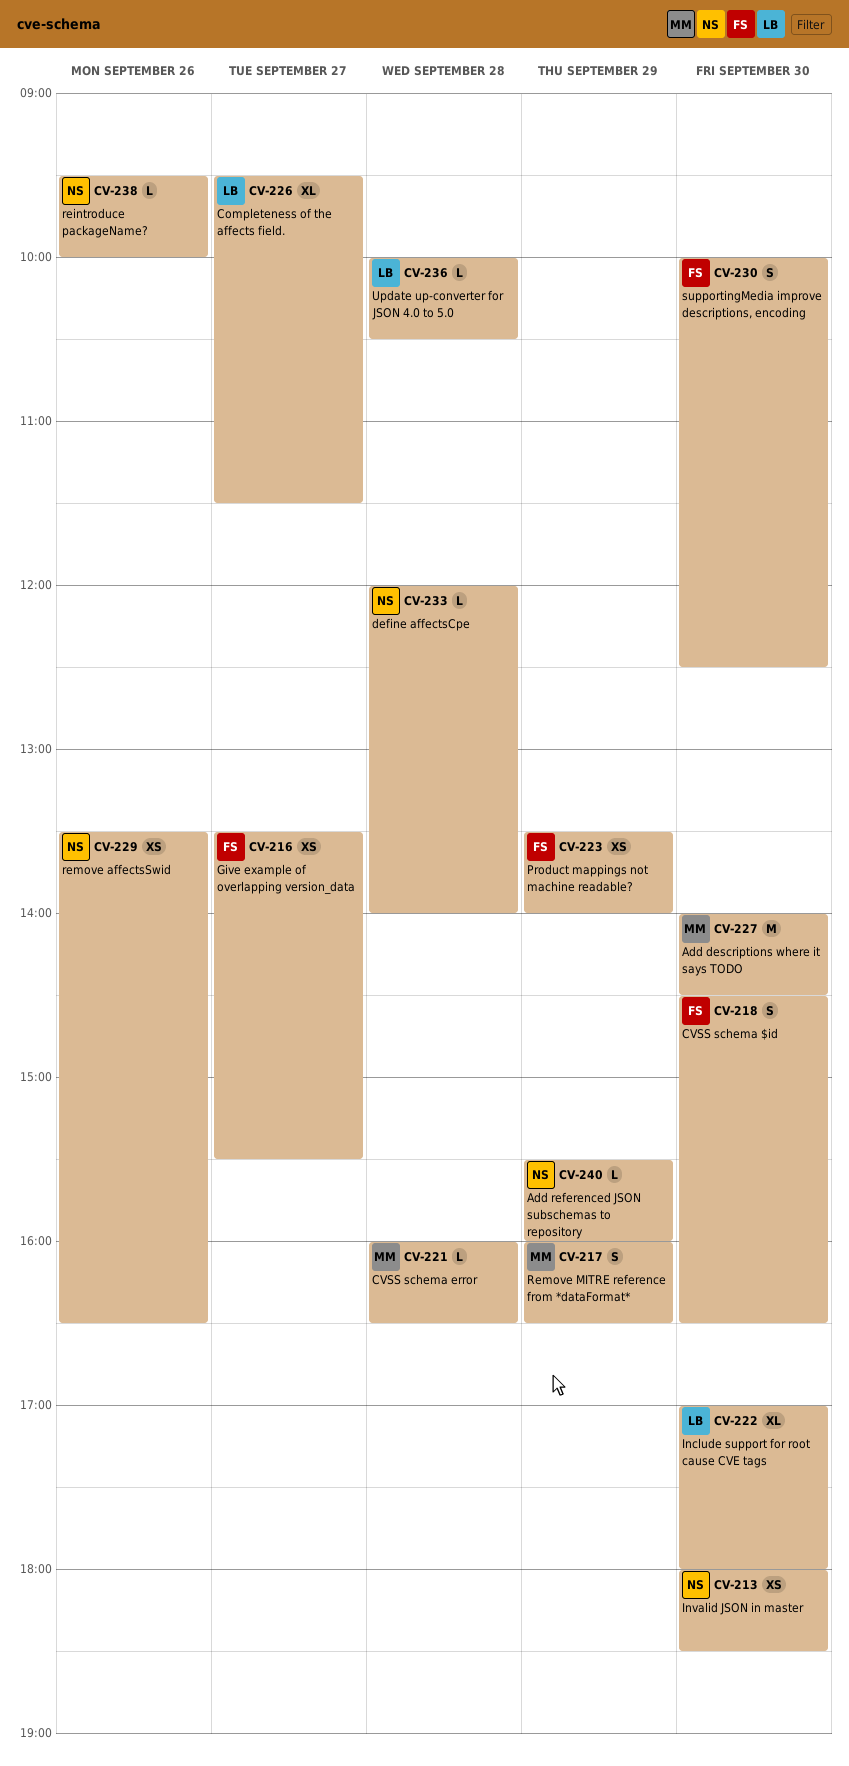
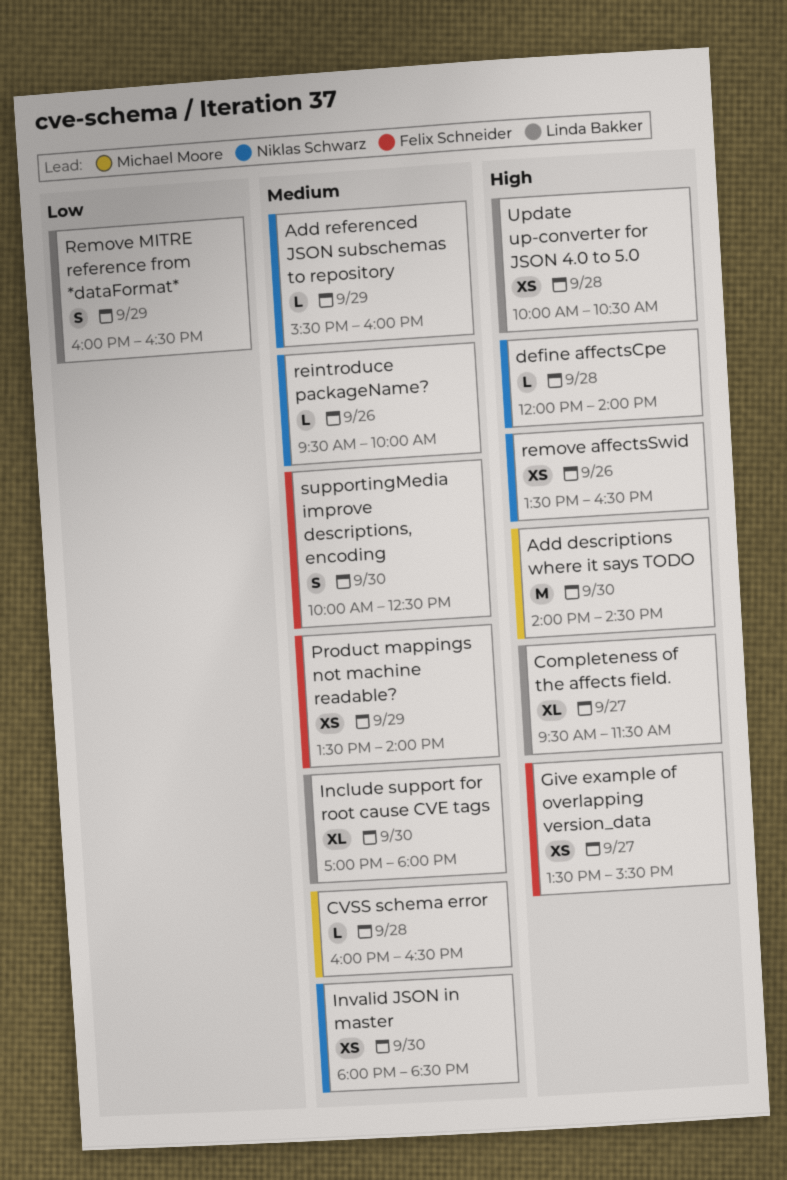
CVSS schema $id: present -> none
Remove MITRE reference from *dataFormat*, owner: Michael Moore -> Linda Bakker
Update up-converter for JSON 4.0 to 5.0, estimate: L -> XS

